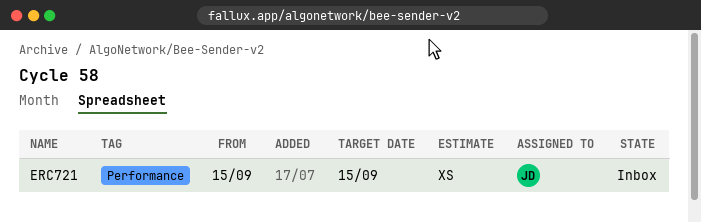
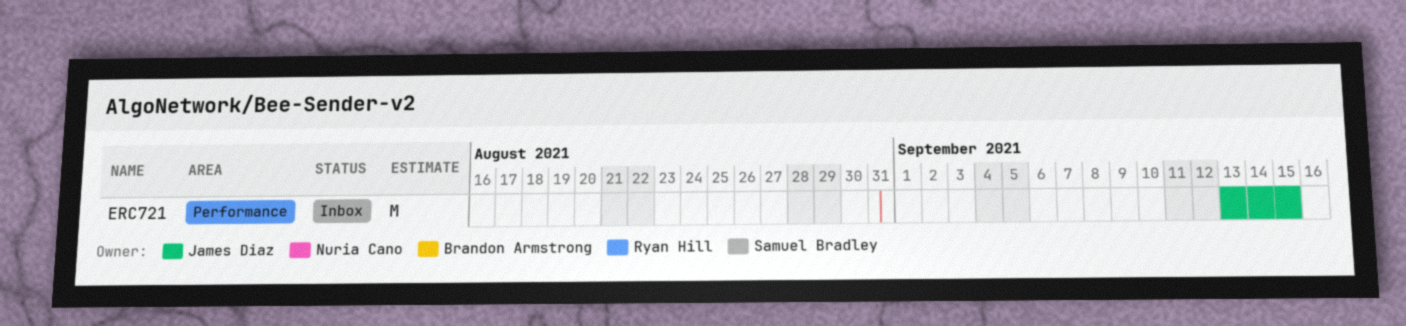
ERC721, estimate: XS -> M
ERC721, start: Sep 15 -> Sep 13

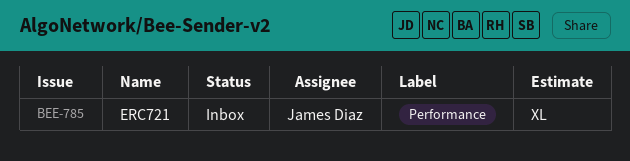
ERC721, estimate: M -> XL

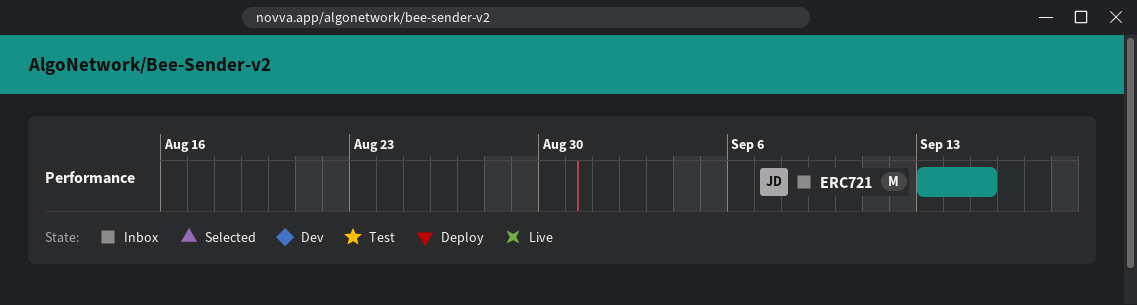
ERC721, estimate: XL -> M

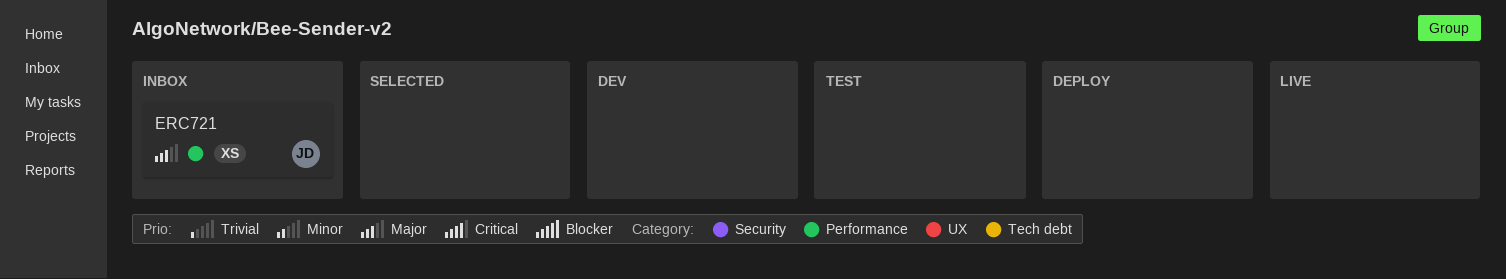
ERC721, estimate: M -> XS

